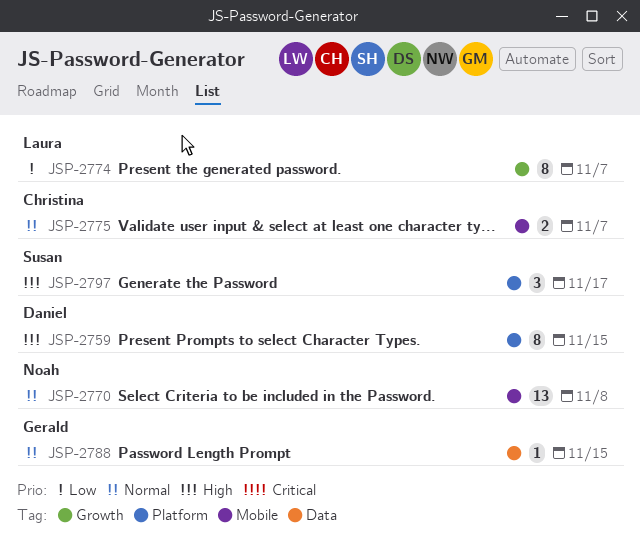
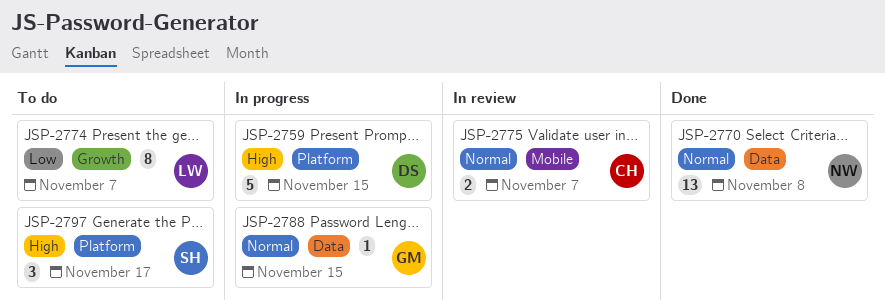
JSP-2759, estimate: 8 -> 5
JSP-2770, label: Mobile -> Data

